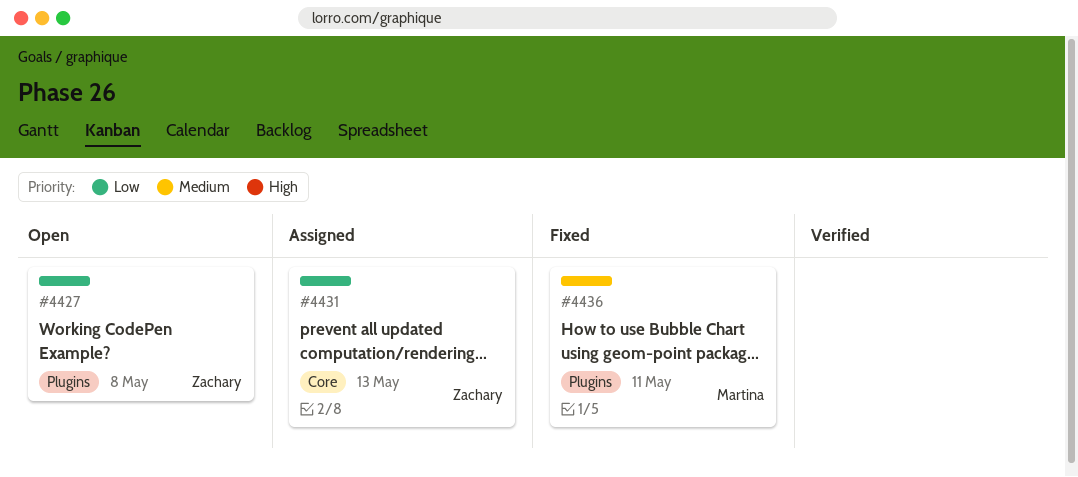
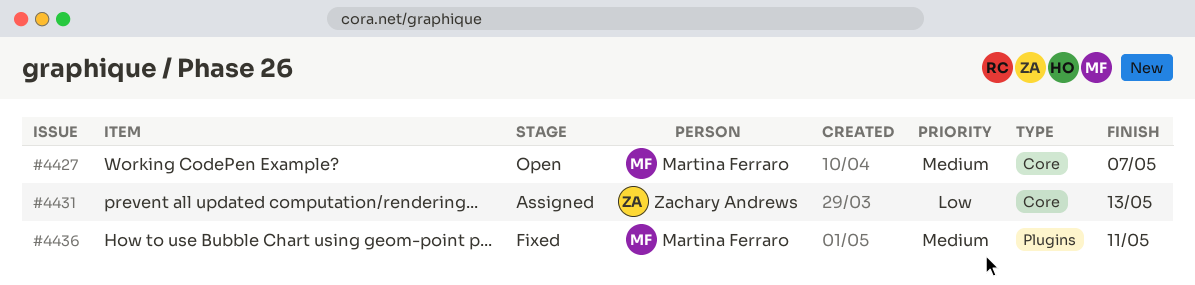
#4427, owner: Zachary Andrews -> Martina Ferraro
#4427, priority: Low -> Medium
#4427, label: Plugins -> Core
#4427, due: May 8 -> May 7

